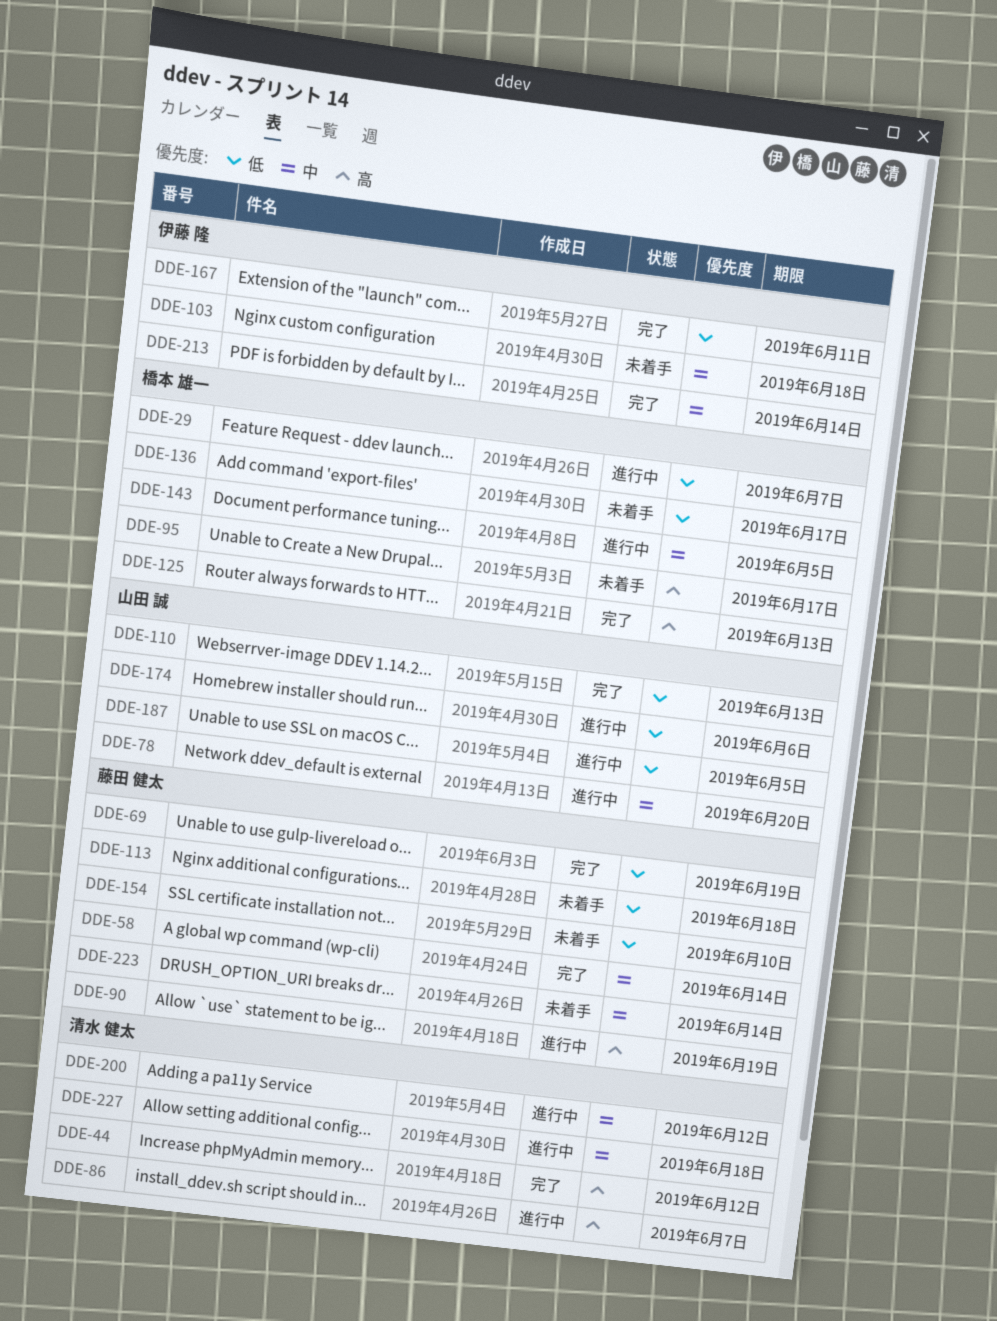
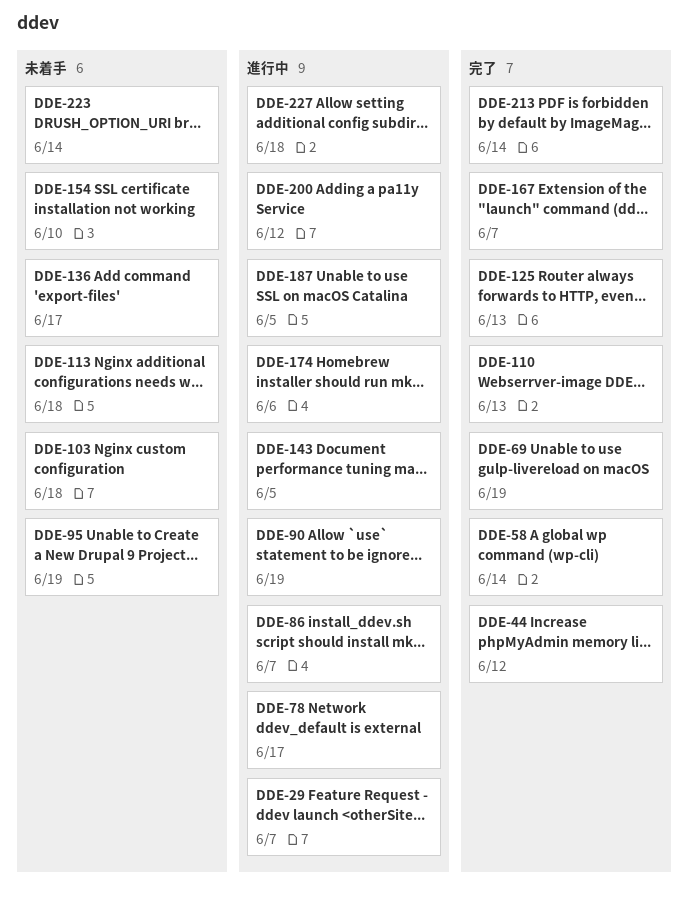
DDE-78, due: Jun 20 -> Jun 17
DDE-95, due: Jun 17 -> Jun 19
DDE-167, due: Jun 11 -> Jun 7

